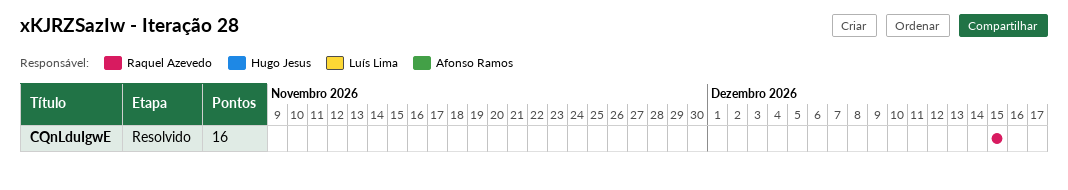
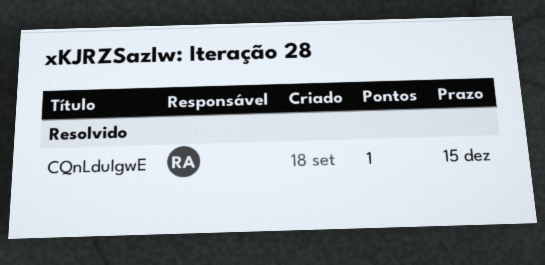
CQnLduIgwE, estimate: 16 -> 1

